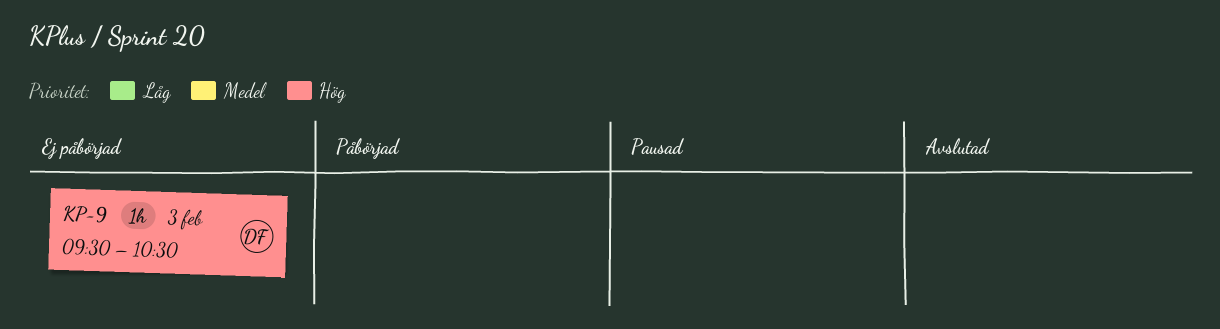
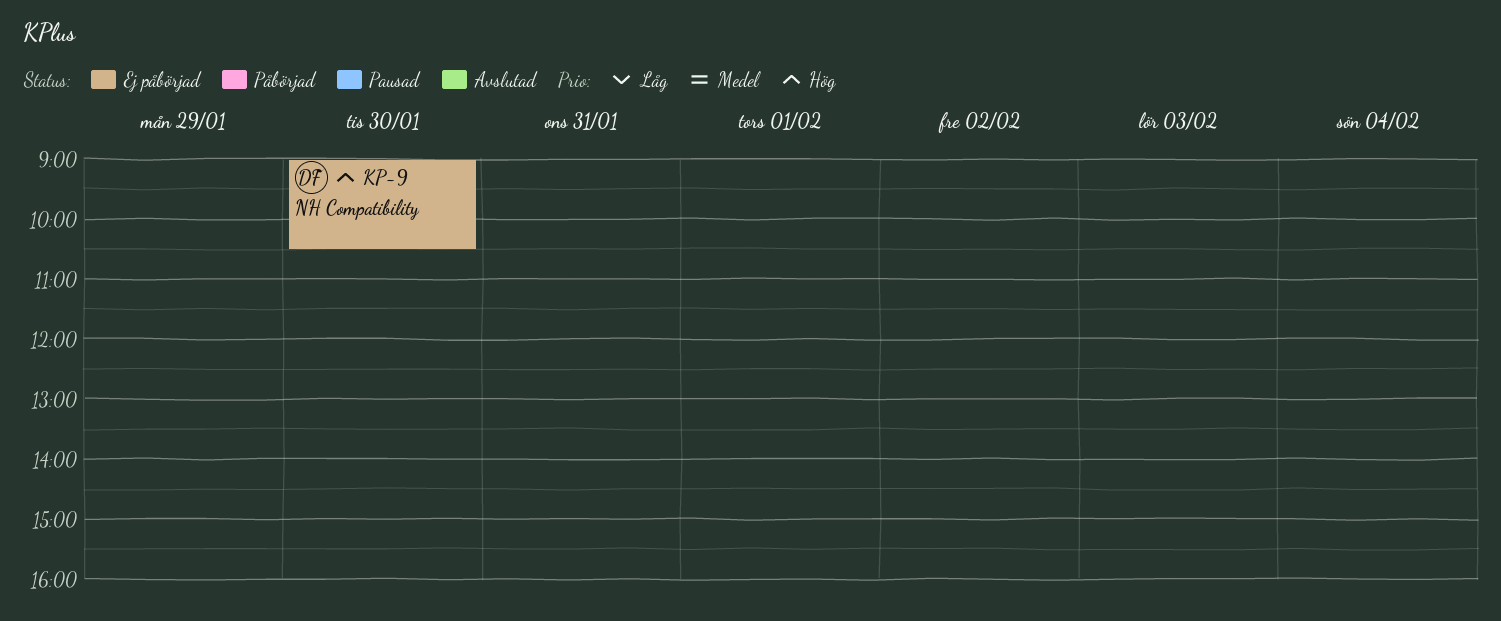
KP-9, day: Feb 3 -> Jan 30
KP-9, begins: 09:30 -> 09:00

